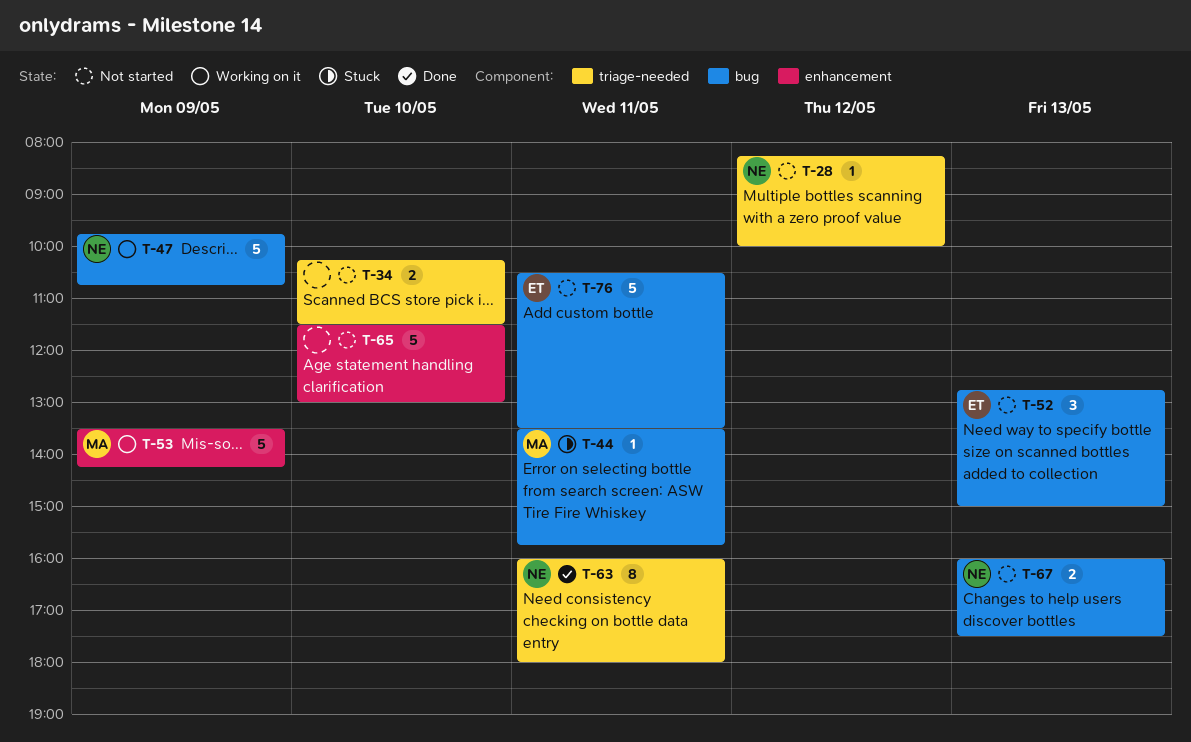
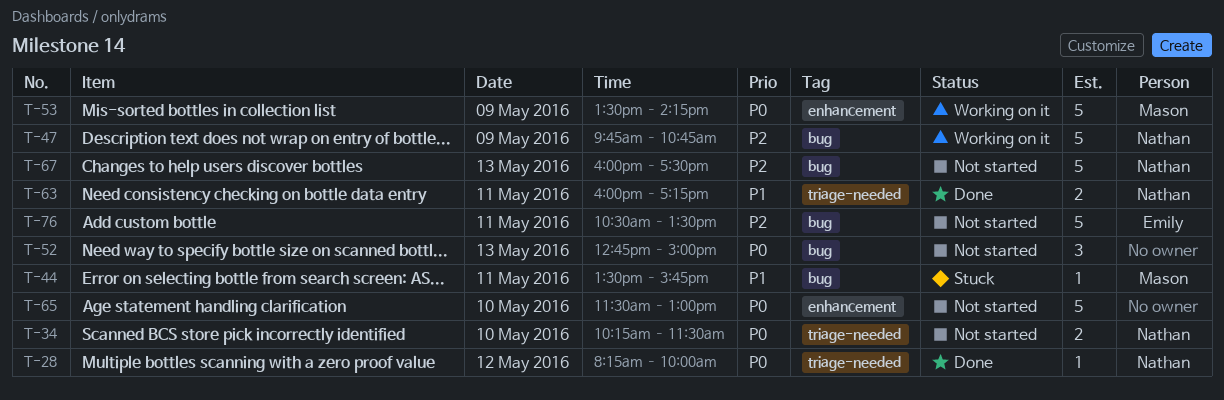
T-28, status: Not started -> Done
T-34, owner: none -> Nathan
T-52, owner: Emily -> none
T-63, estimate: 8 -> 2
T-63, ends: 18:00 -> 17:15
T-67, estimate: 2 -> 5

